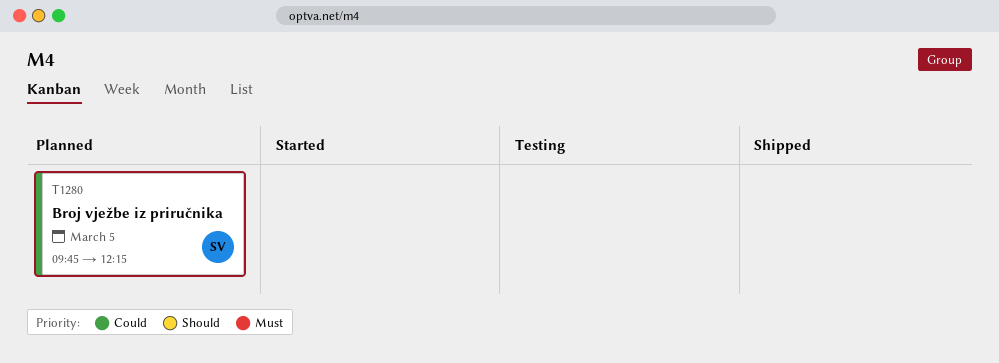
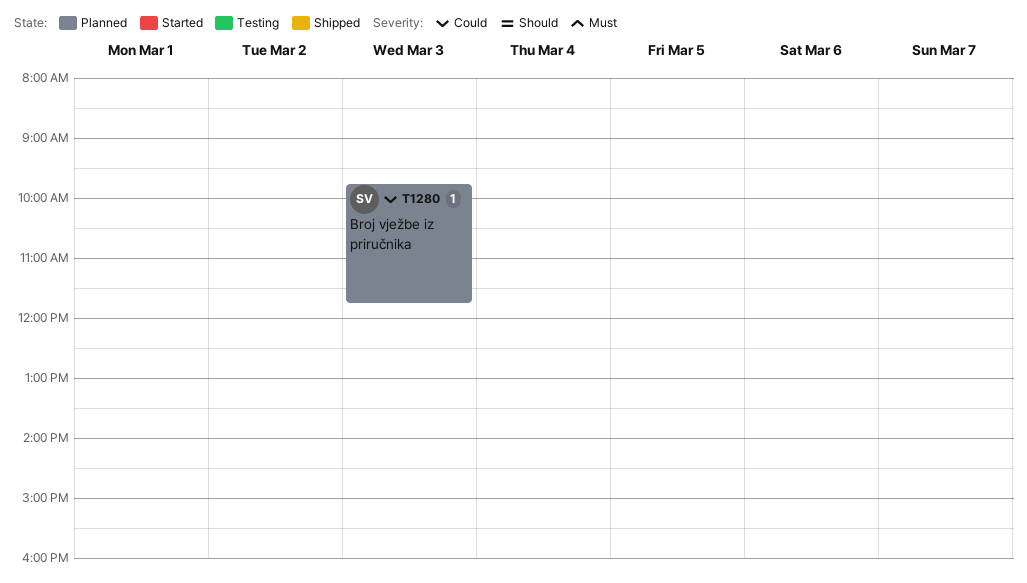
T1280, day: Mar 5 -> Mar 3
T1280, ends: 12:15 -> 11:45

